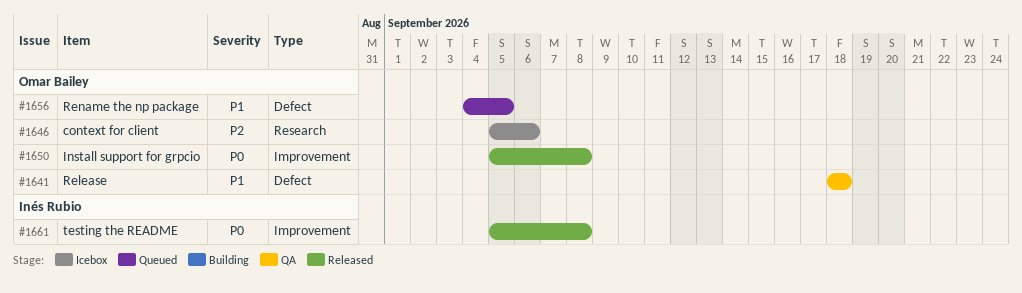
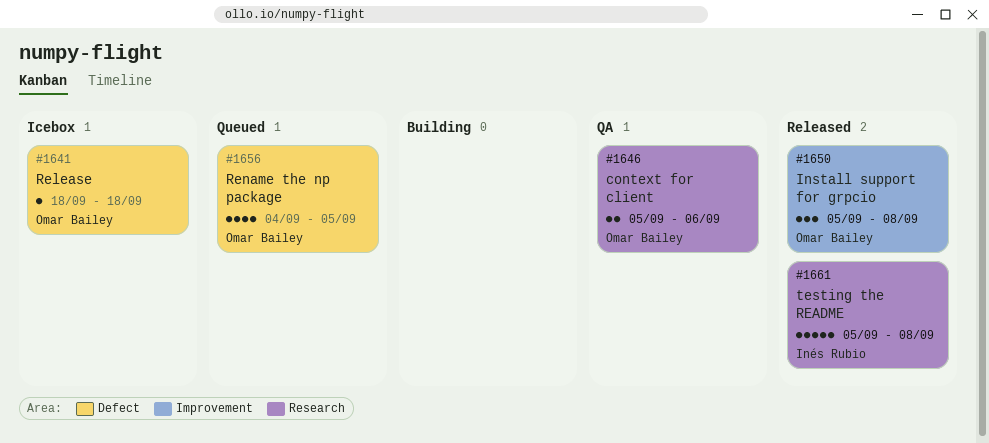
#1641, status: QA -> Icebox
#1646, status: Icebox -> QA
#1661, label: Improvement -> Research

